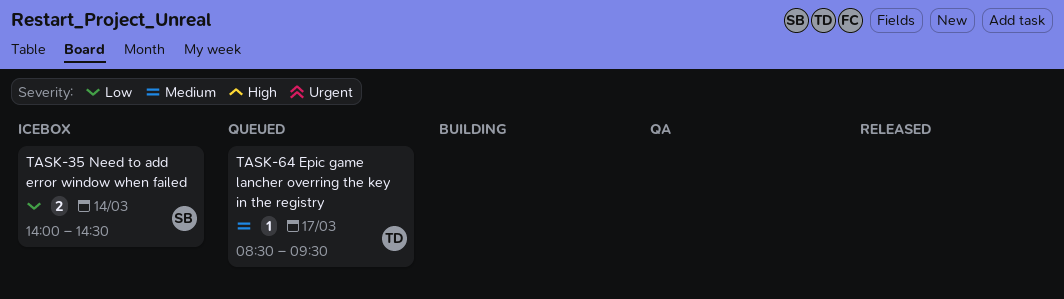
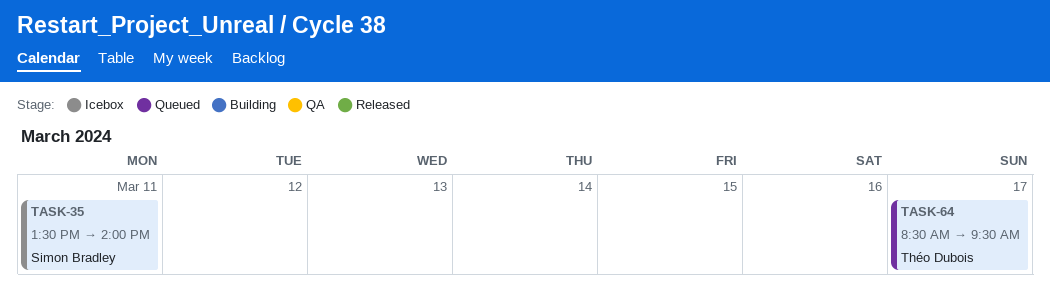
TASK-35, day: Mar 14 -> Mar 11
TASK-35, begins: 14:00 -> 13:30
TASK-35, ends: 14:30 -> 14:00

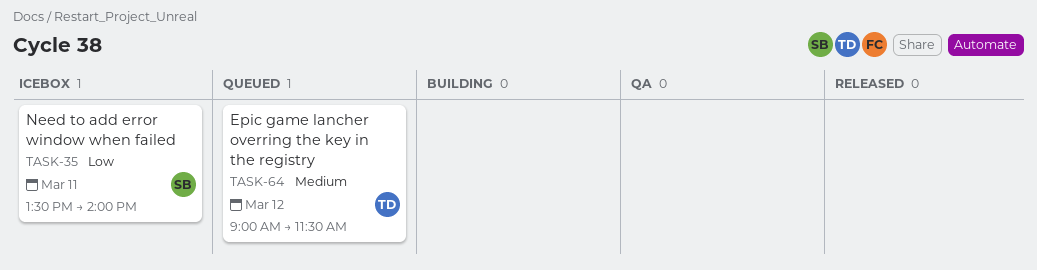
TASK-64, day: Mar 17 -> Mar 12
TASK-64, begins: 08:30 -> 09:00
TASK-64, ends: 09:30 -> 11:30

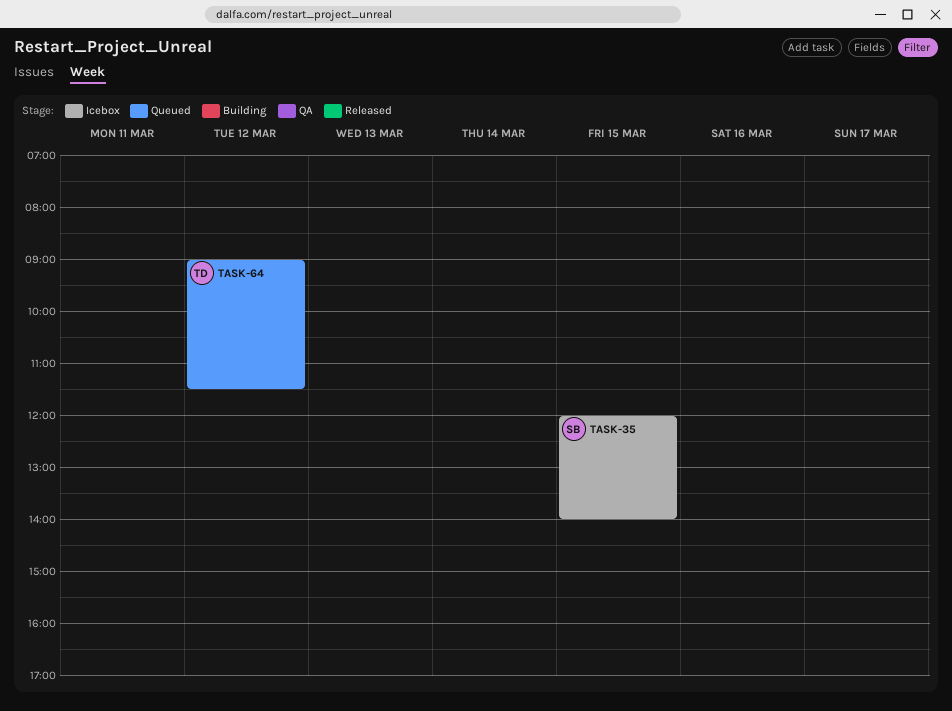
TASK-35, day: Mar 11 -> Mar 15
TASK-35, begins: 13:30 -> 12:00

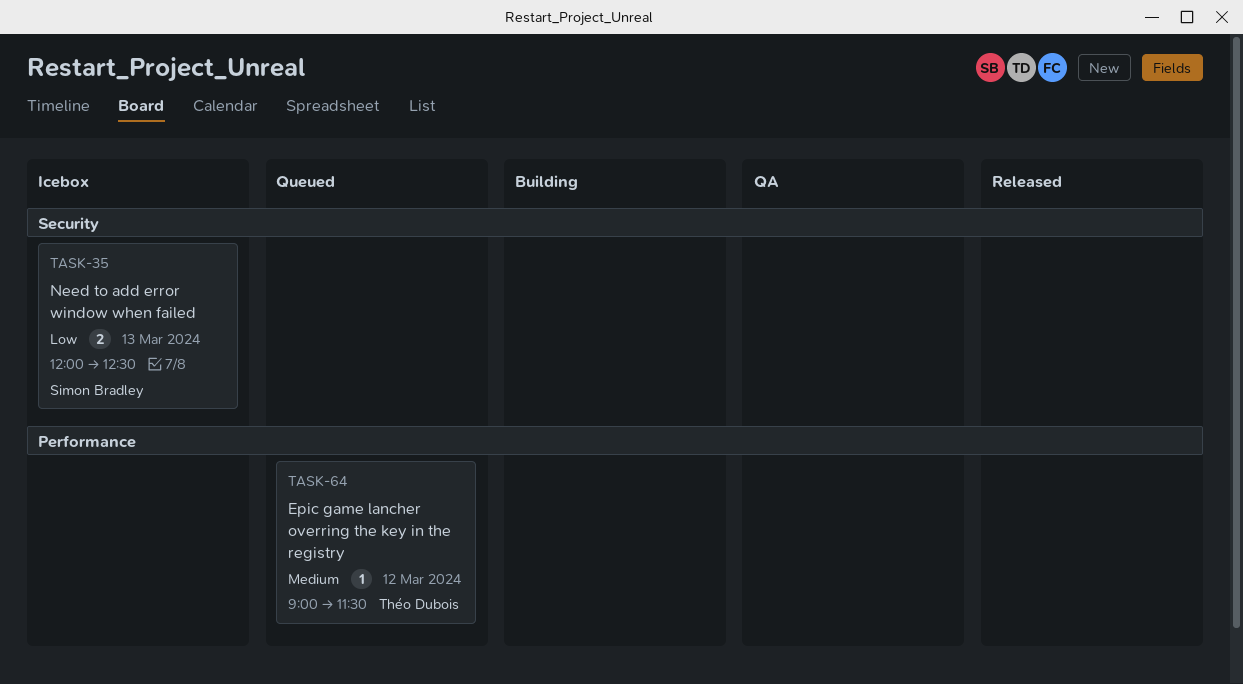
TASK-35, day: Mar 15 -> Mar 13
TASK-35, ends: 14:00 -> 12:30

